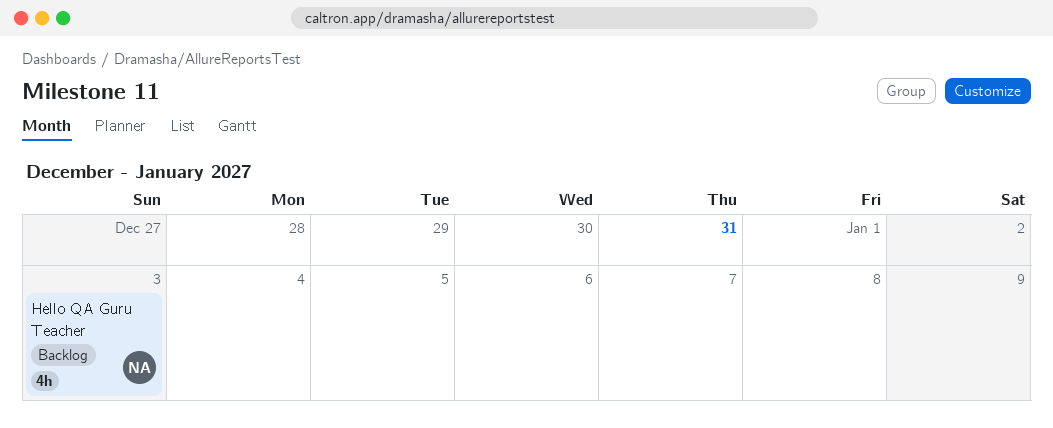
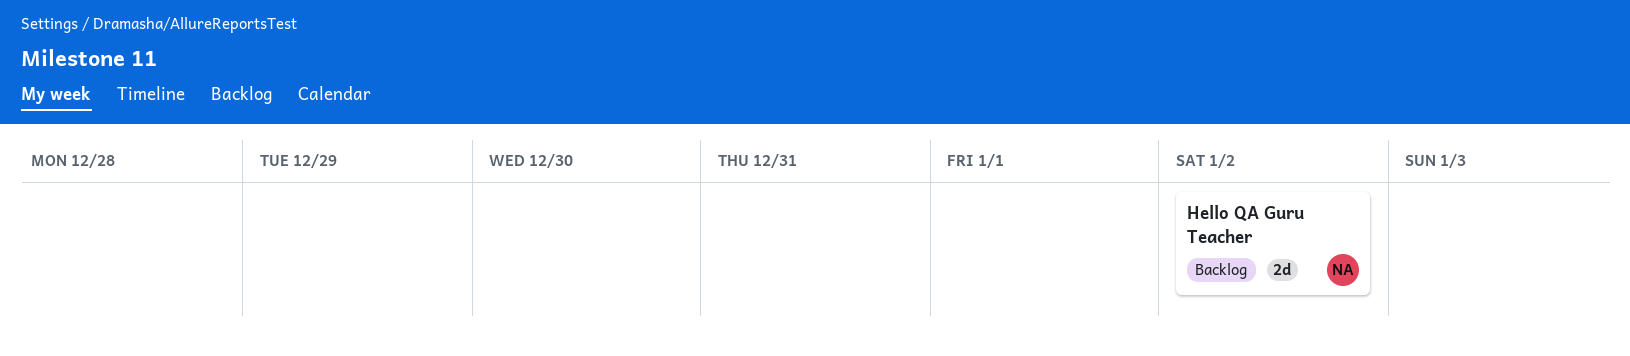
Hello QA Guru Teacher, estimate: 4h -> 2d
Hello QA Guru Teacher, due: Jan 3 -> Jan 2

